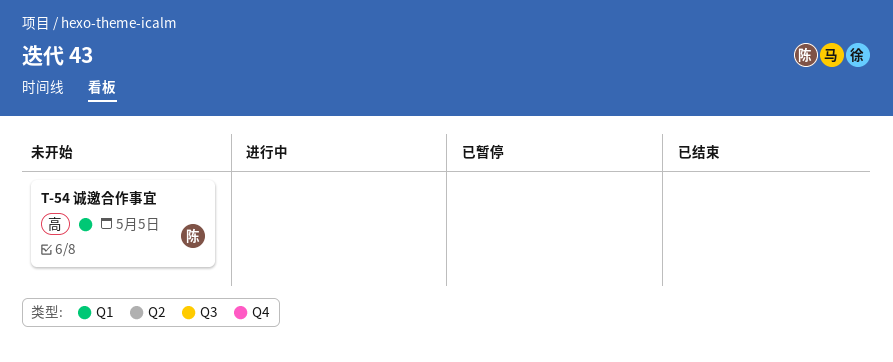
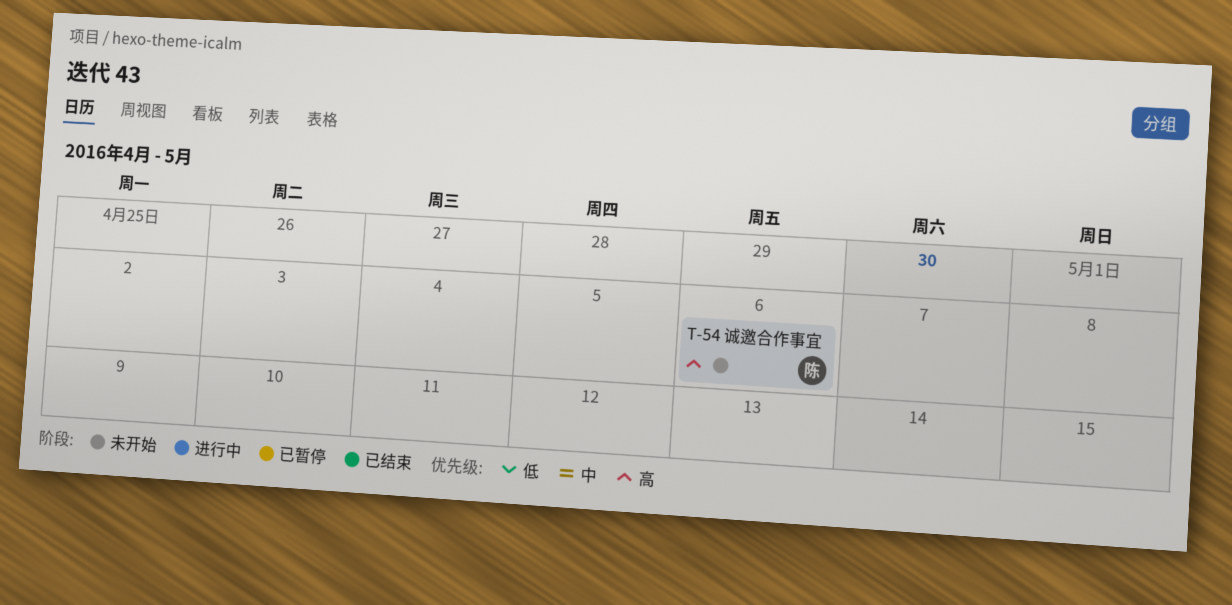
T-54, due: May 5 -> May 6

